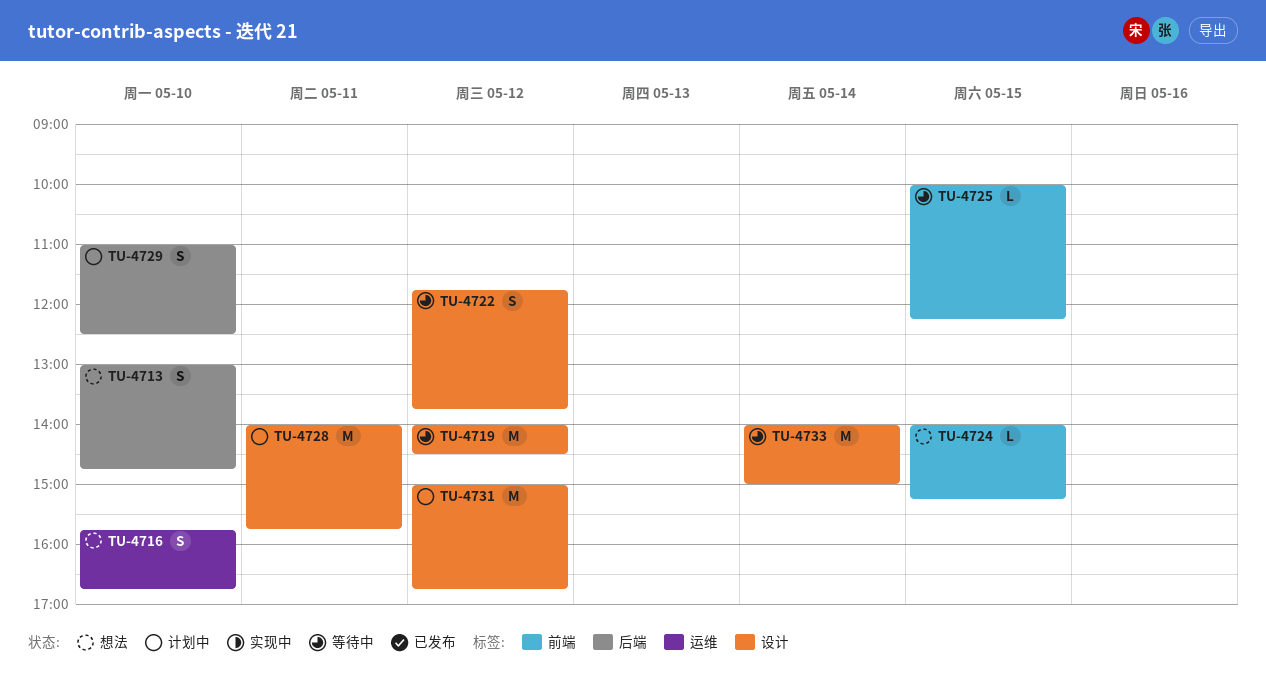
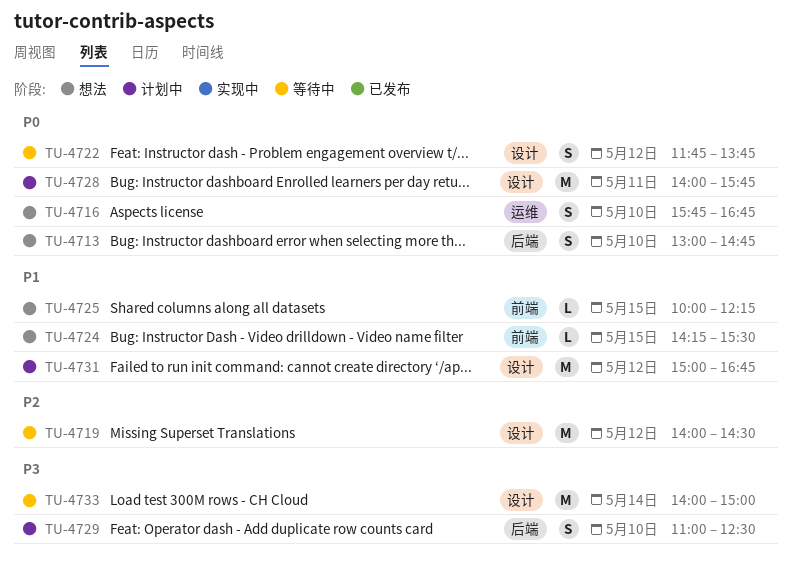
TU-4724, begins: 14:00 -> 14:15
TU-4724, ends: 15:15 -> 15:30
TU-4725, status: 等待中 -> 想法

